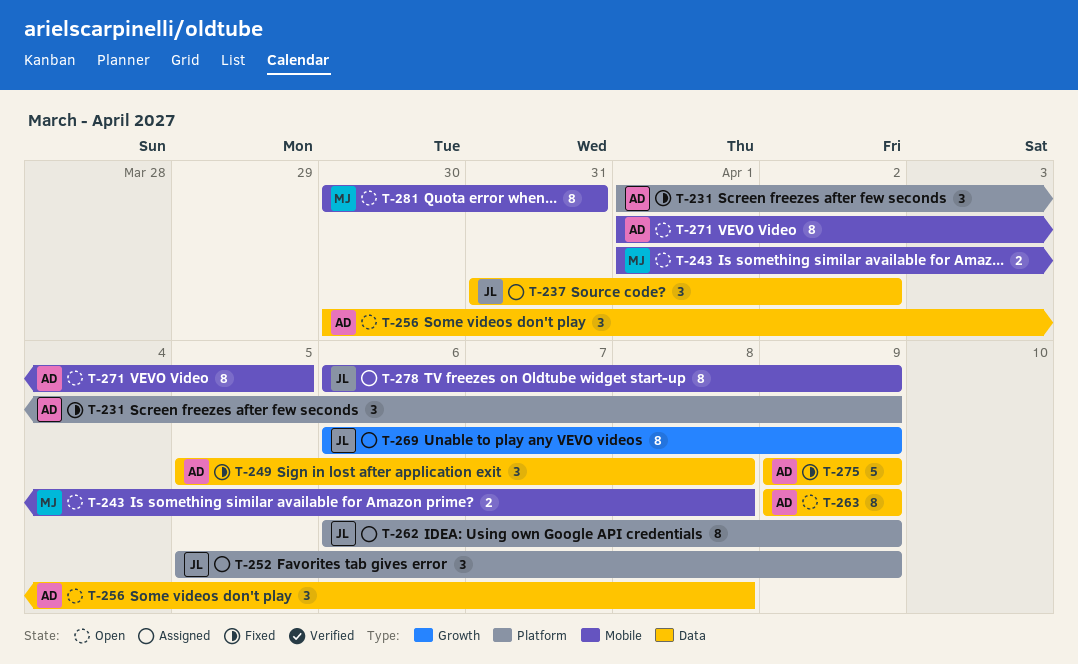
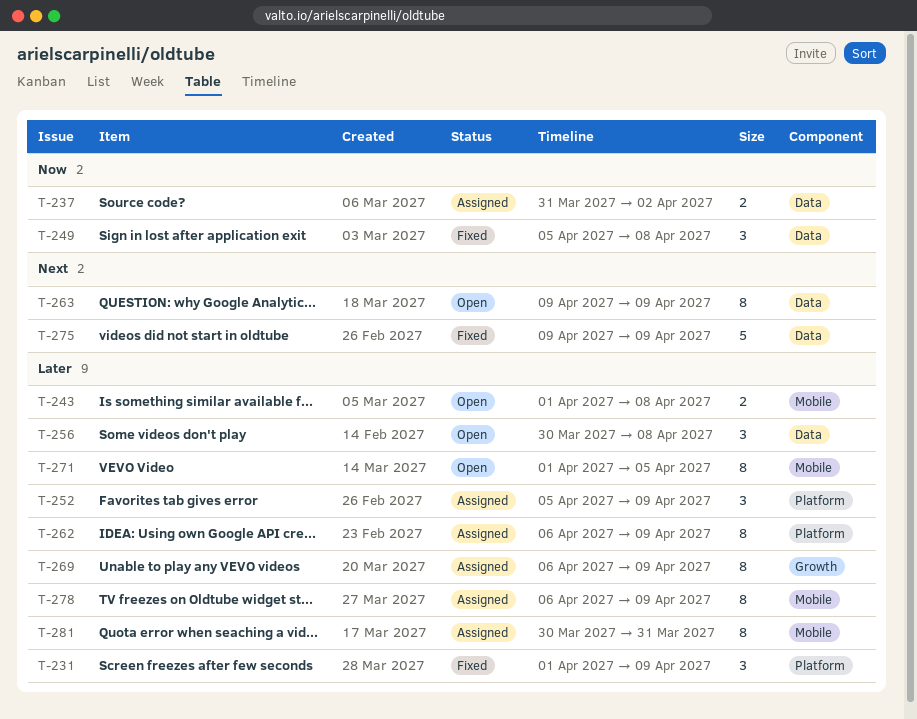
T-237, estimate: 3 -> 2
T-281, status: Open -> Assigned

